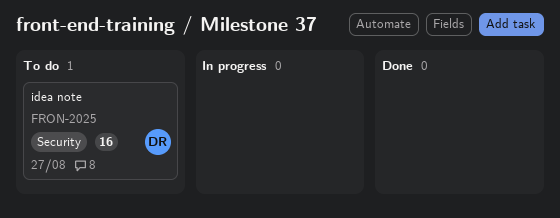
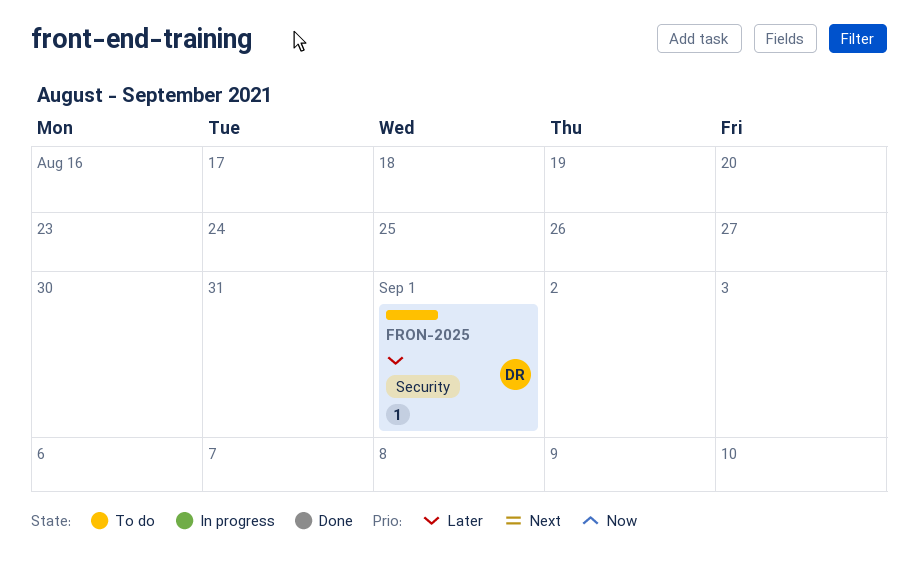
FRON-2025, estimate: 16 -> 1
FRON-2025, due: Aug 27 -> Sep 1

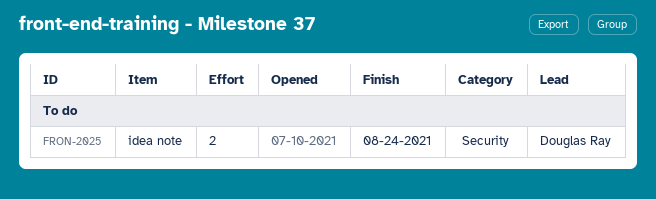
FRON-2025, estimate: 1 -> 2
FRON-2025, due: Sep 1 -> Aug 24

